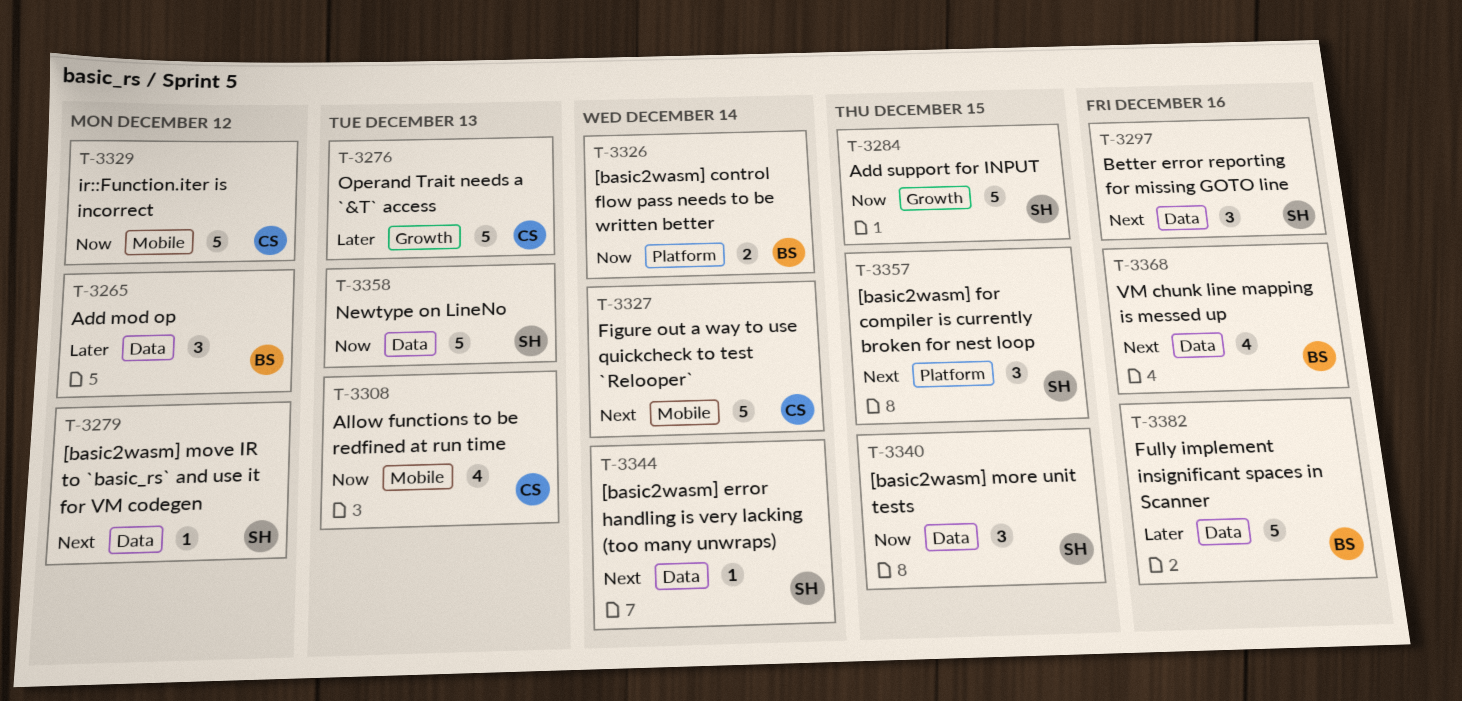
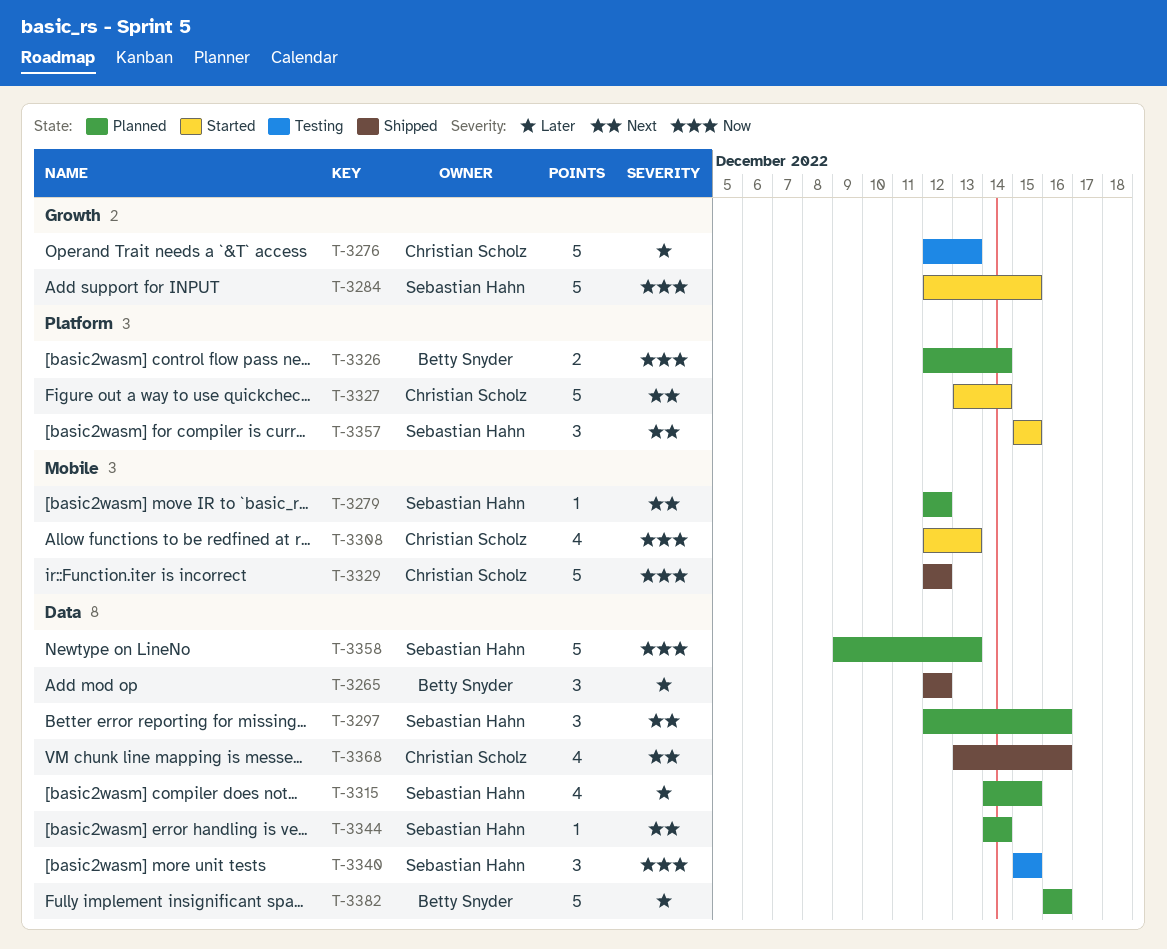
T-3279, label: Data -> Mobile
T-3315: none -> present
T-3327, label: Mobile -> Platform
T-3368, owner: Betty Snyder -> Christian Scholz

